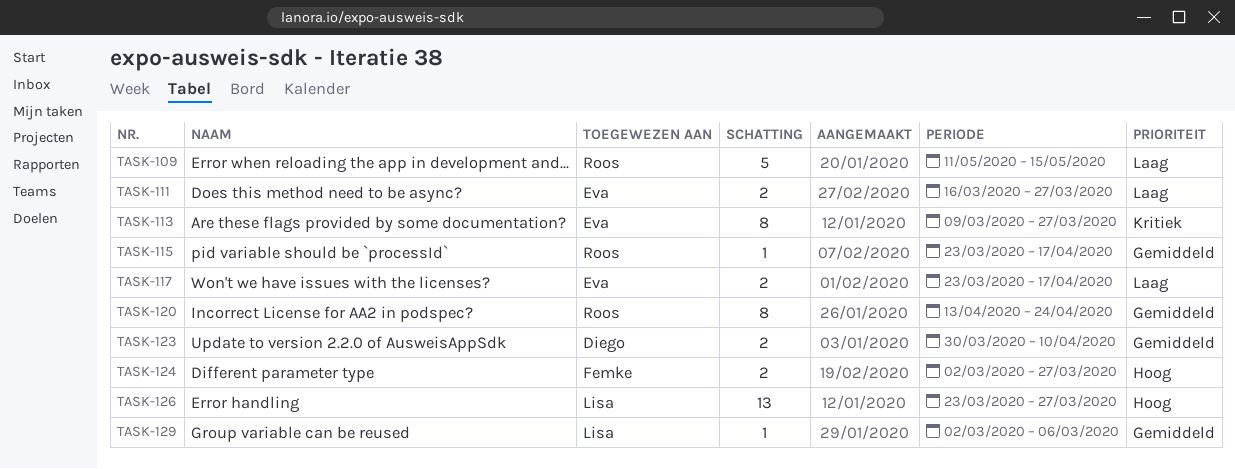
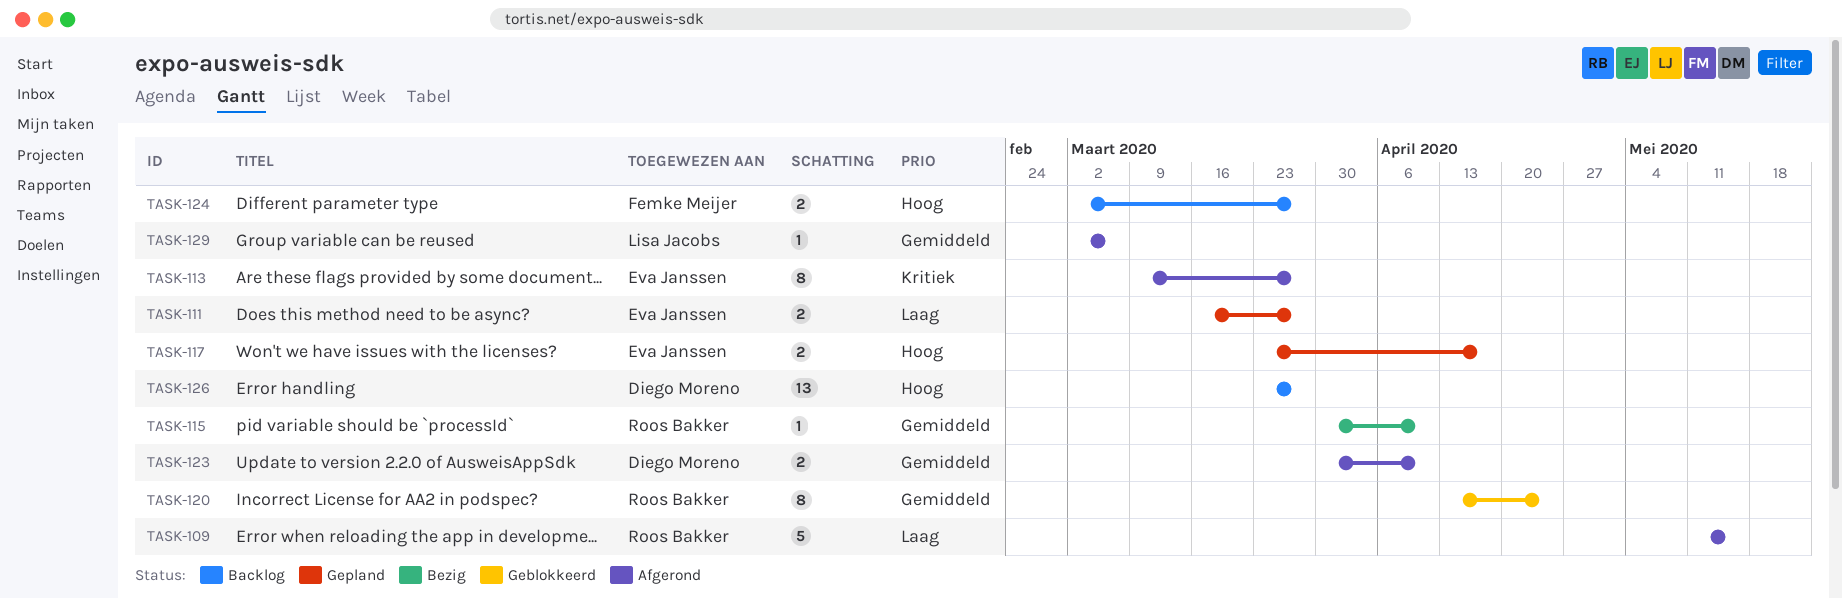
TASK-115, start: Mar 23 -> Mar 30
TASK-115, due: Apr 17 -> Apr 10
TASK-117, priority: Laag -> Hoog
TASK-126, owner: Lisa Jacobs -> Diego Moreno

